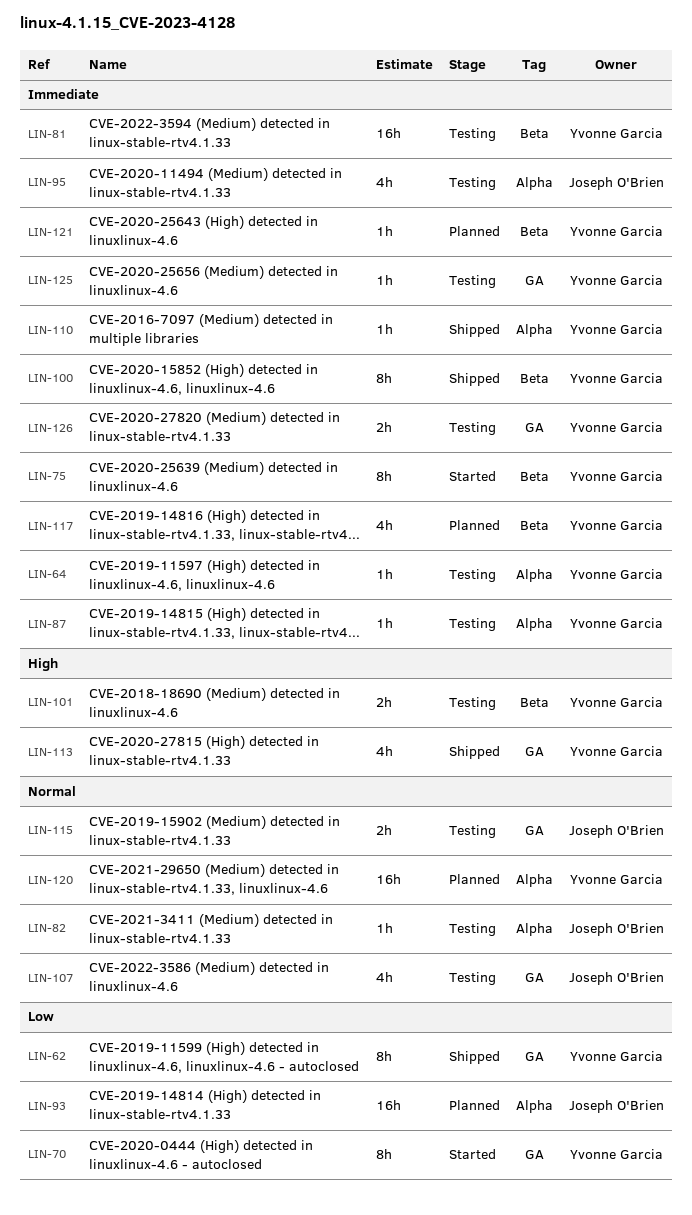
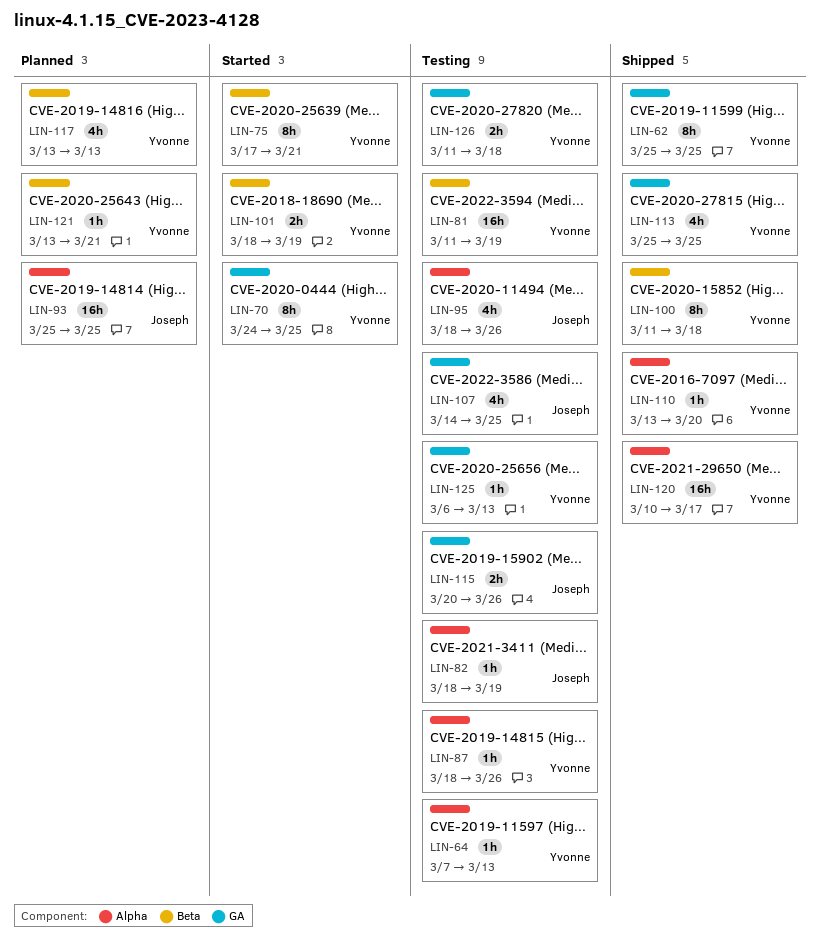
LIN-101, status: Testing -> Started
LIN-120, status: Planned -> Shipped

